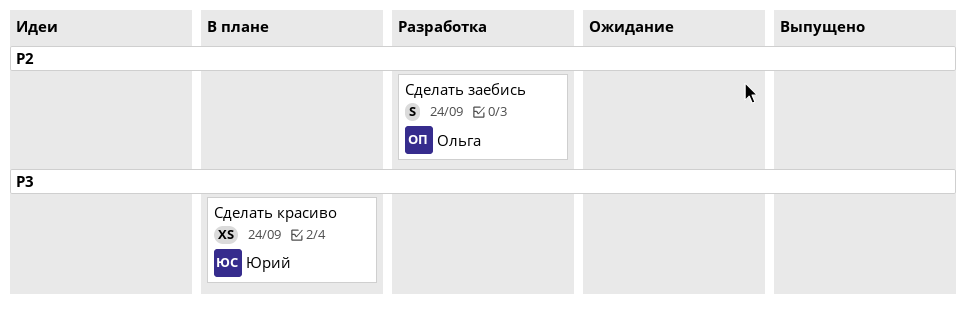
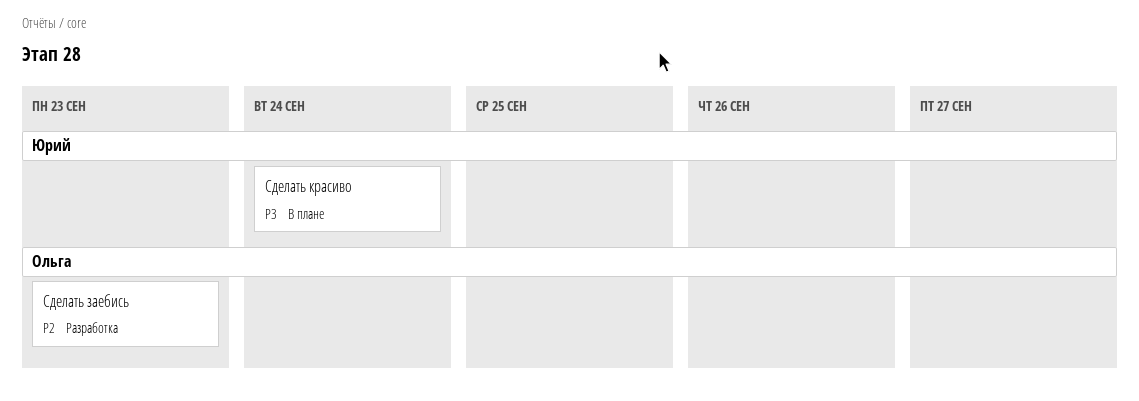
Сделать заебись, due: Sep 24 -> Sep 23

